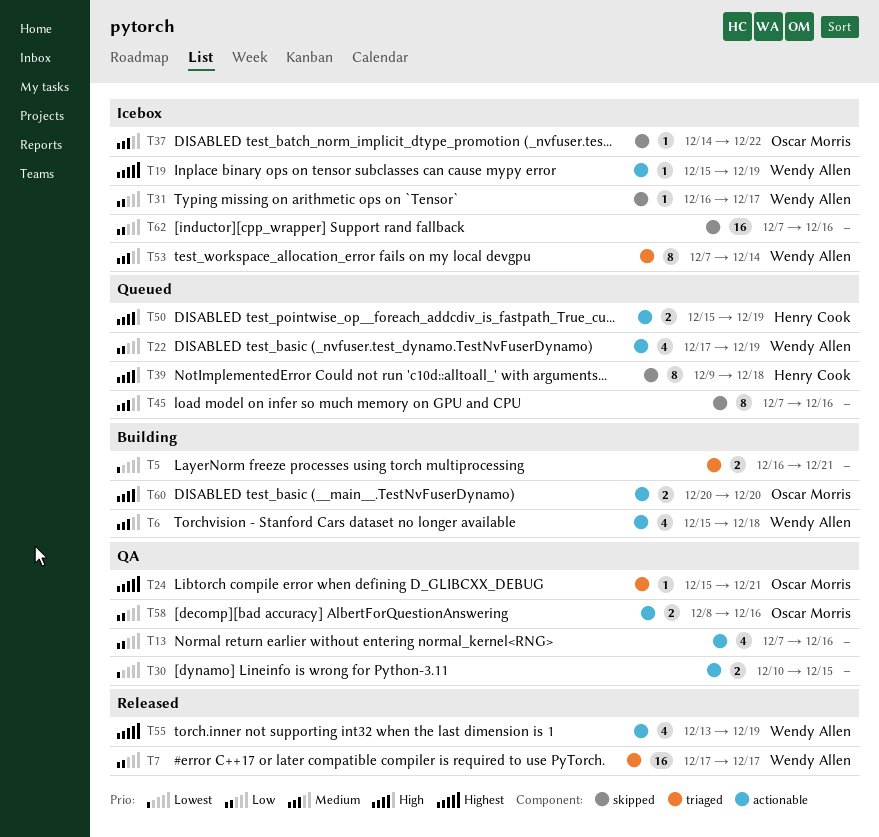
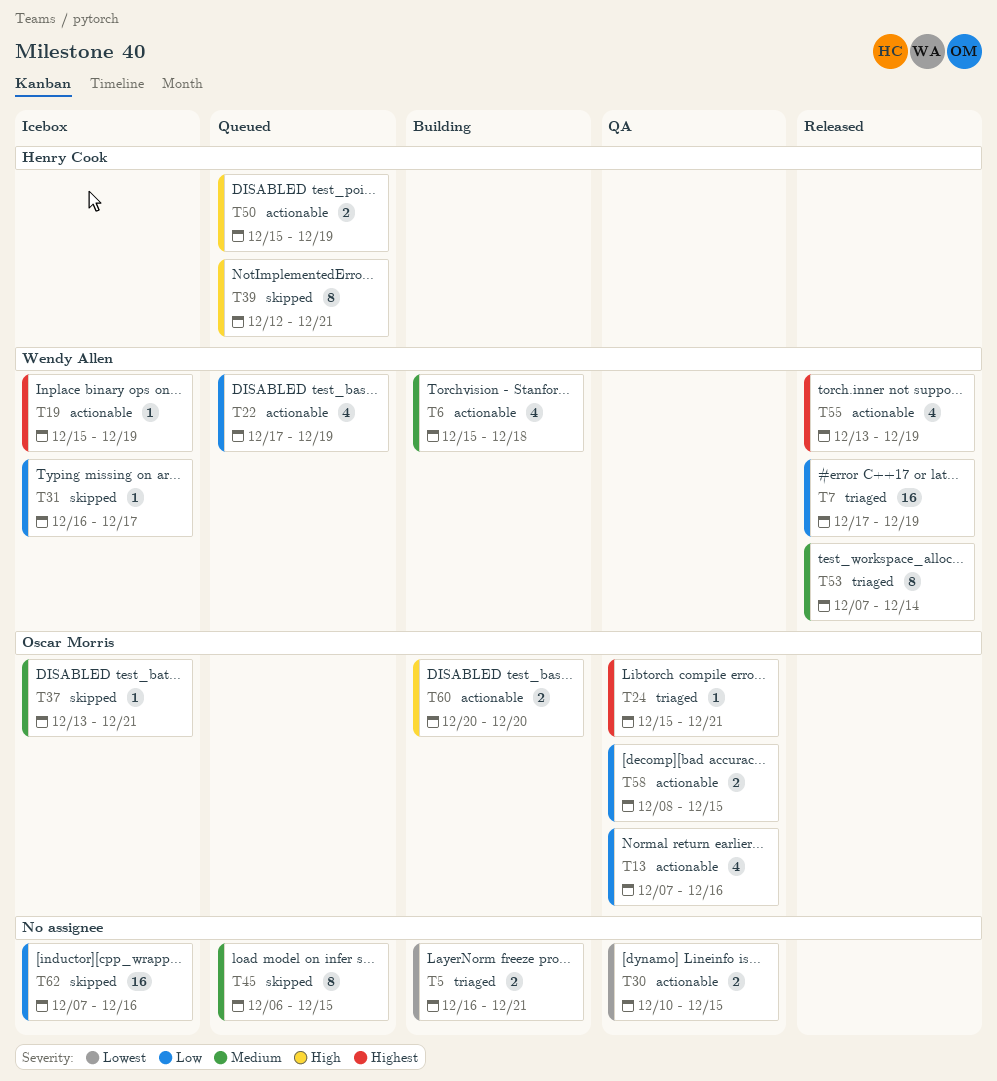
T7, due: Dec 17 -> Dec 19
T13, owner: none -> Oscar Morris
T37, start: Dec 14 -> Dec 13
T37, due: Dec 22 -> Dec 21
T39, start: Dec 9 -> Dec 12
T39, due: Dec 18 -> Dec 21
T45, start: Dec 7 -> Dec 6
T45, due: Dec 16 -> Dec 15
T53, status: Icebox -> Released
T58, due: Dec 16 -> Dec 15

